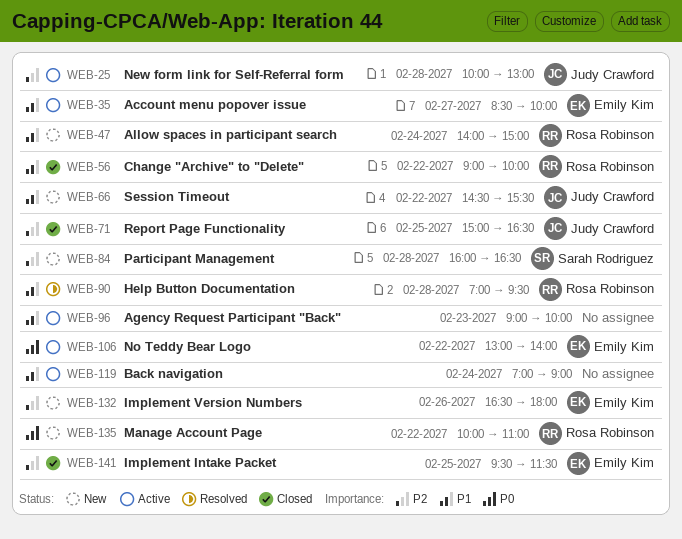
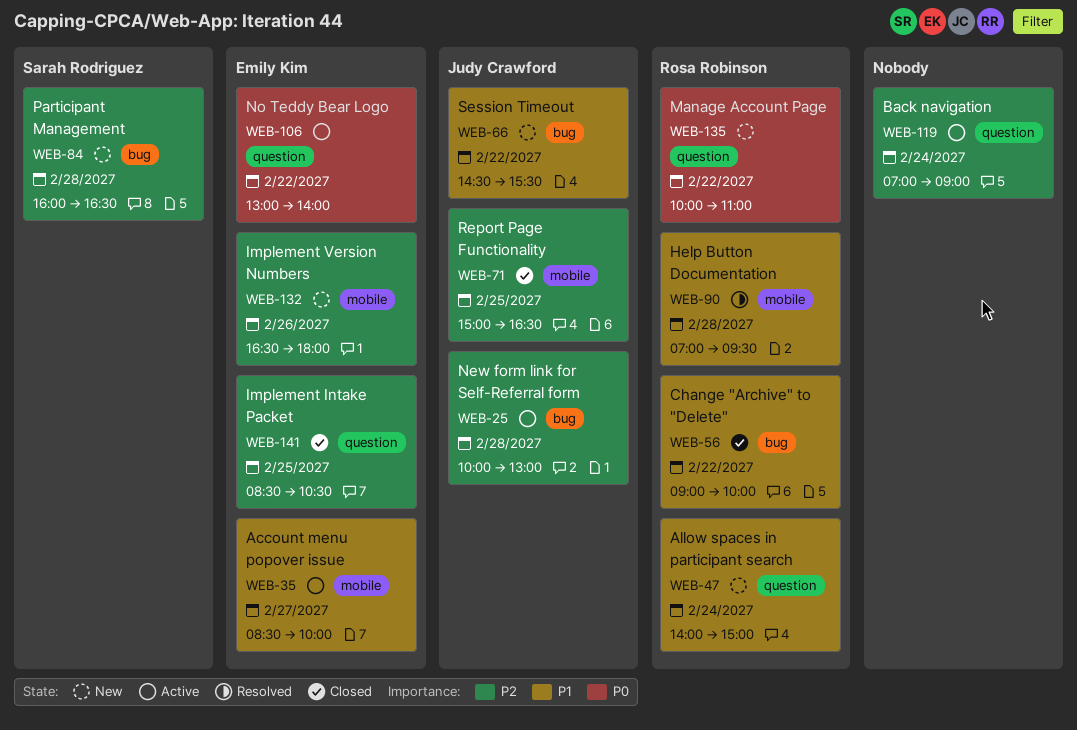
WEB-96: present -> none
WEB-119, priority: P1 -> P2
WEB-141, begins: 09:30 -> 08:30
WEB-141, ends: 11:30 -> 10:30

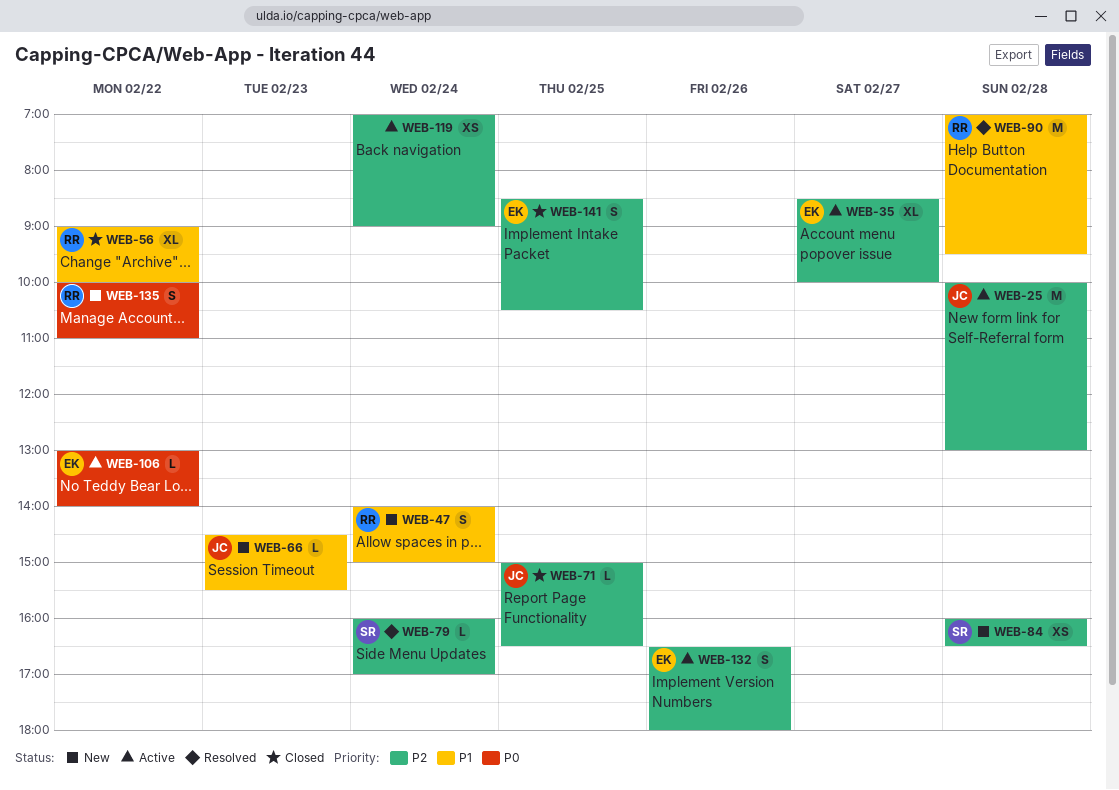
WEB-35, priority: P1 -> P2
WEB-66, day: Feb 22 -> Feb 23
WEB-79: none -> present
WEB-132, status: New -> Active

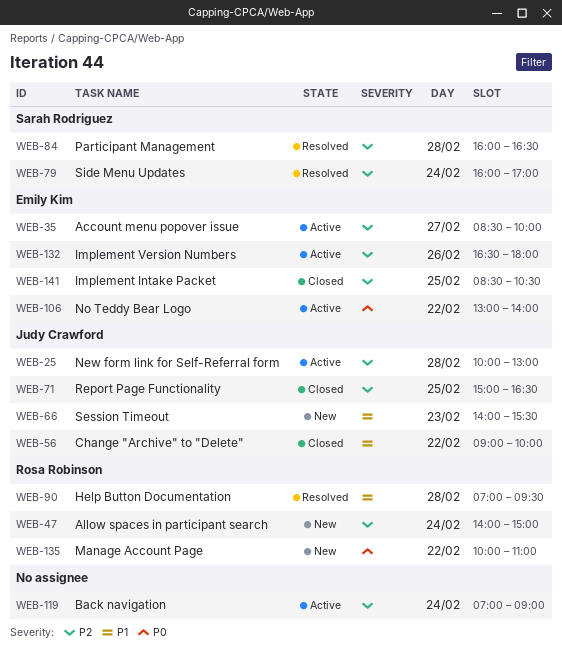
WEB-47, priority: P1 -> P2
WEB-56, owner: Rosa Robinson -> Judy Crawford
WEB-66, begins: 14:30 -> 14:00
WEB-84, status: New -> Resolved

